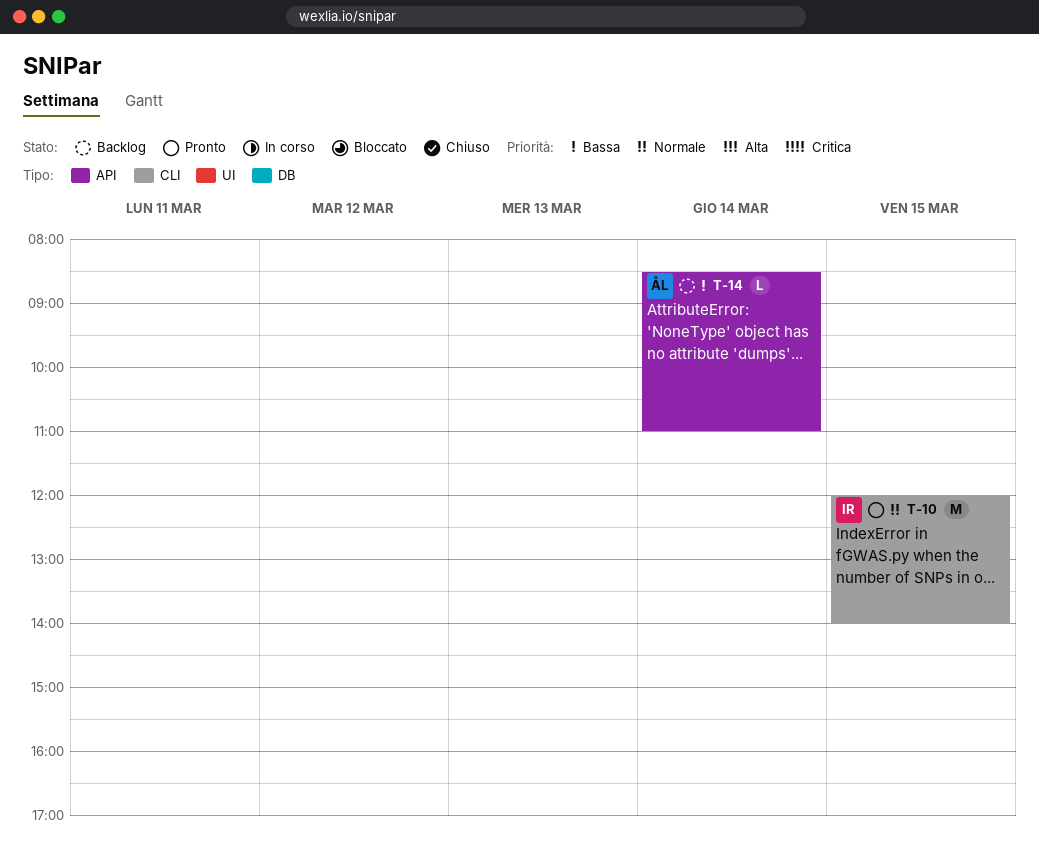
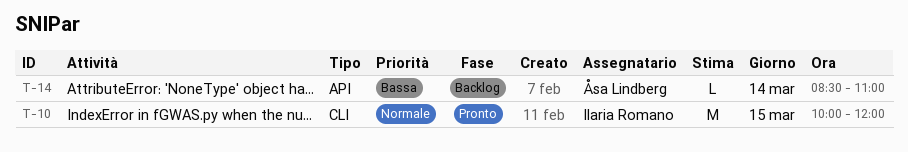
T-10, begins: 12:00 -> 10:00
T-10, ends: 14:00 -> 12:00

